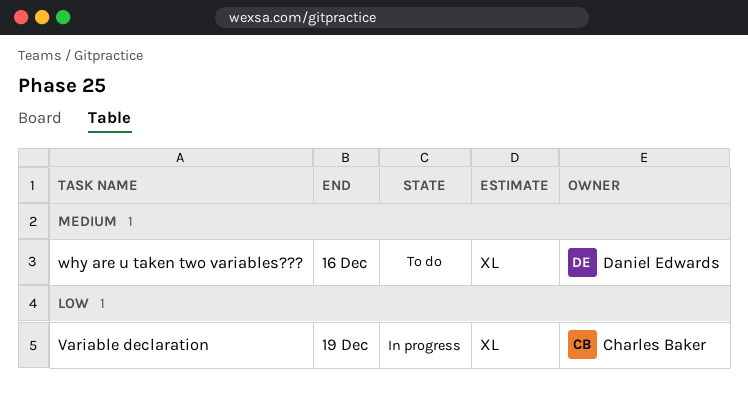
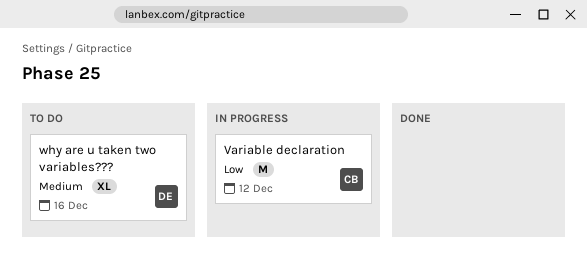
Variable declaration, estimate: XL -> M
Variable declaration, due: Dec 19 -> Dec 12

